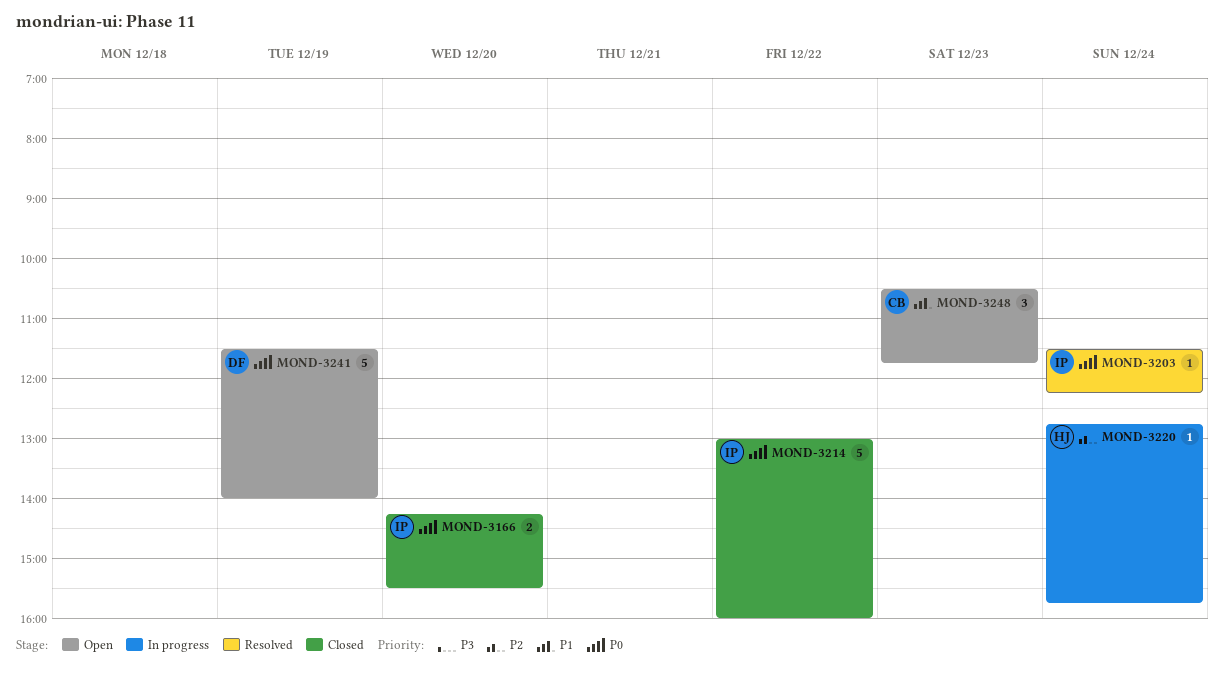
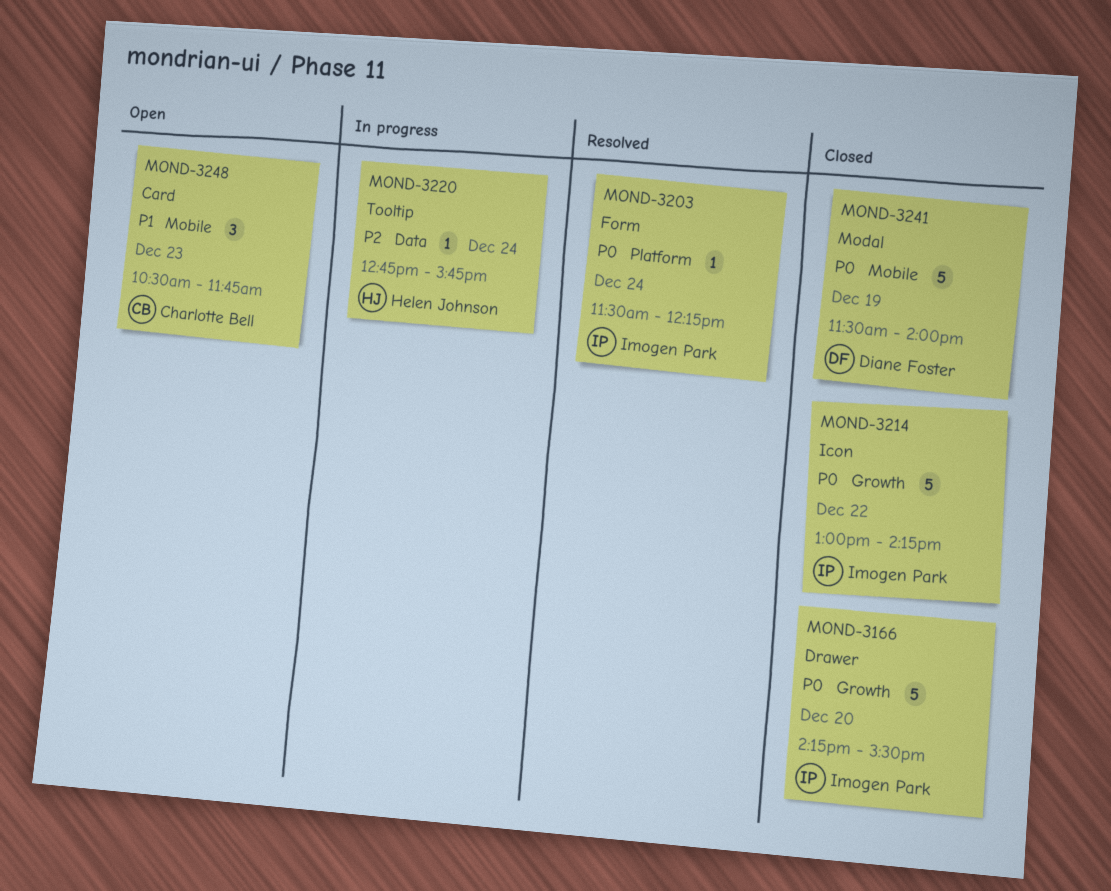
MOND-3166, estimate: 2 -> 5
MOND-3214, ends: 16:00 -> 14:15
MOND-3241, status: Open -> Closed

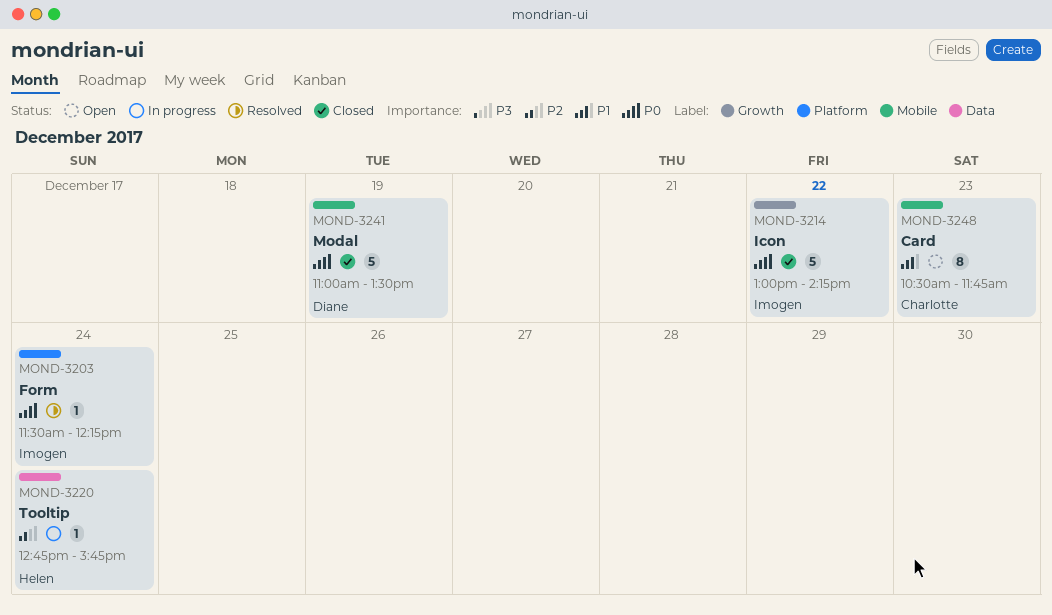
MOND-3166: present -> none
MOND-3241, begins: 11:30 -> 11:00
MOND-3241, ends: 14:00 -> 13:30
MOND-3248, estimate: 3 -> 8

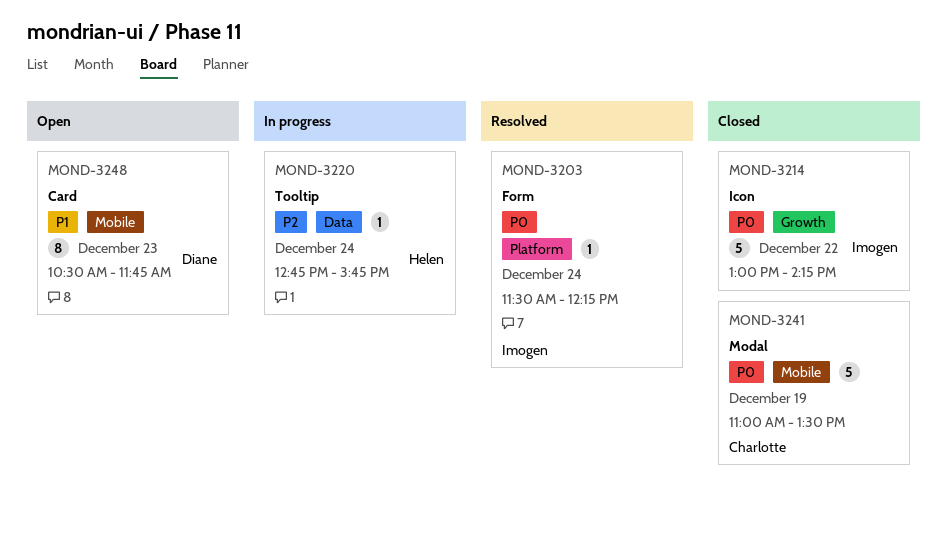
MOND-3241, owner: Diane -> Charlotte
MOND-3248, owner: Charlotte -> Diane

